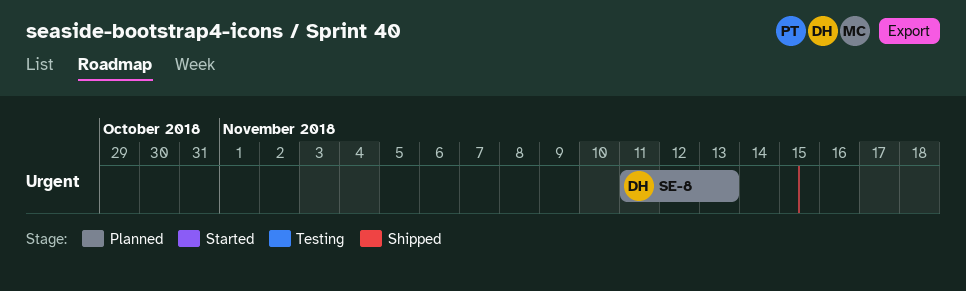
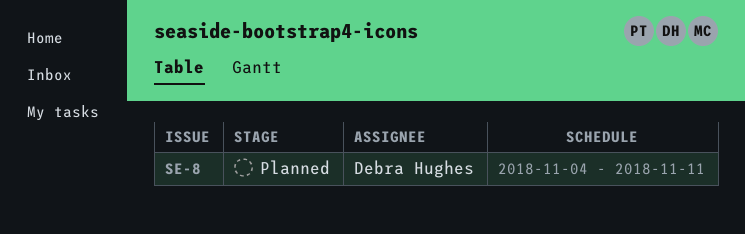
SE-8, start: Nov 11 -> Nov 4
SE-8, due: Nov 13 -> Nov 11

